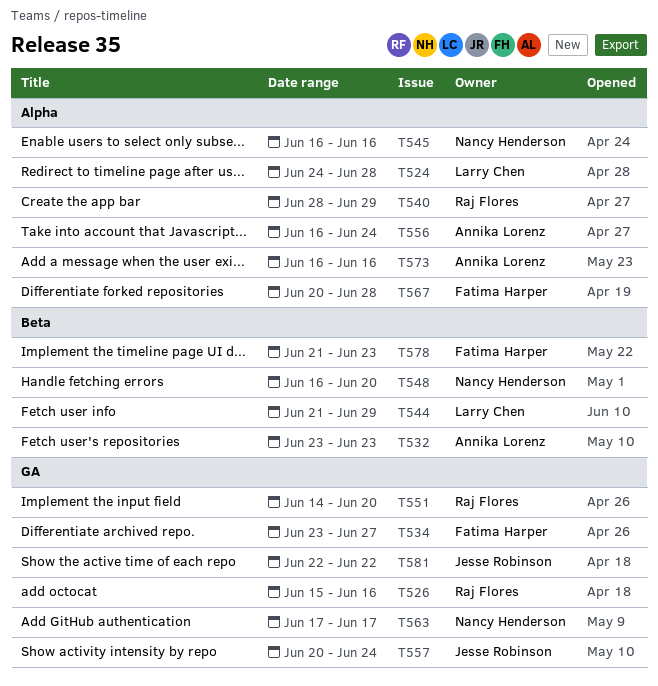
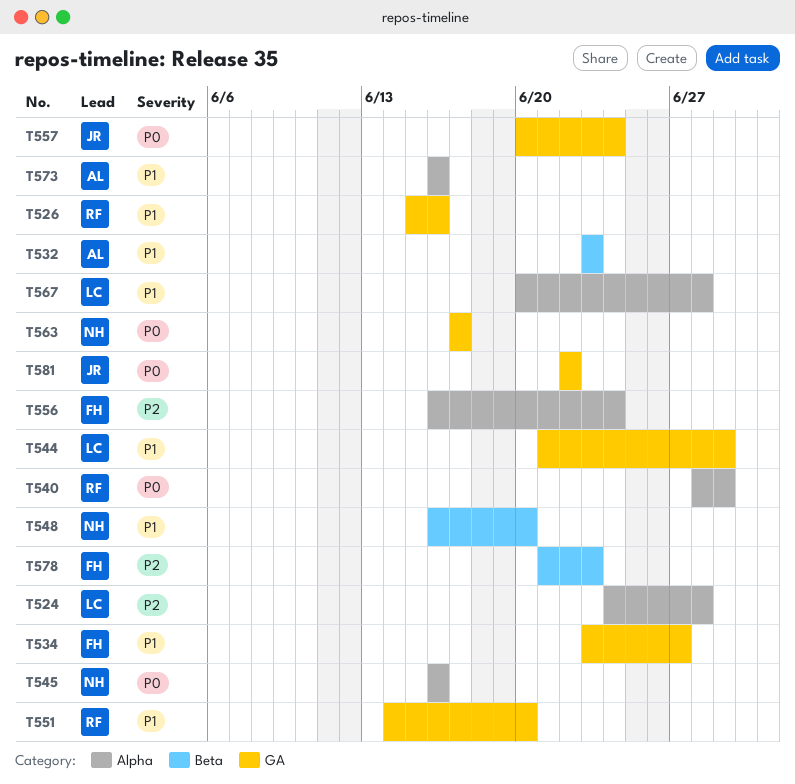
T544, label: Beta -> GA
T556, owner: Annika Lorenz -> Fatima Harper
T567, owner: Fatima Harper -> Larry Chen

